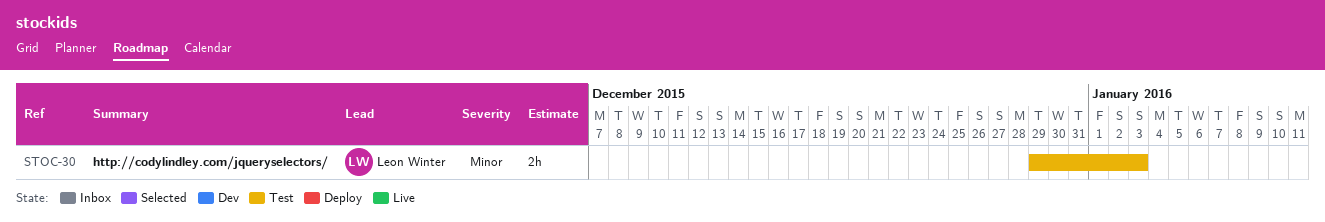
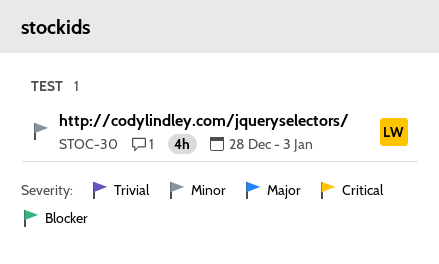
STOC-30, estimate: 2h -> 4h
STOC-30, start: Dec 29 -> Dec 28

